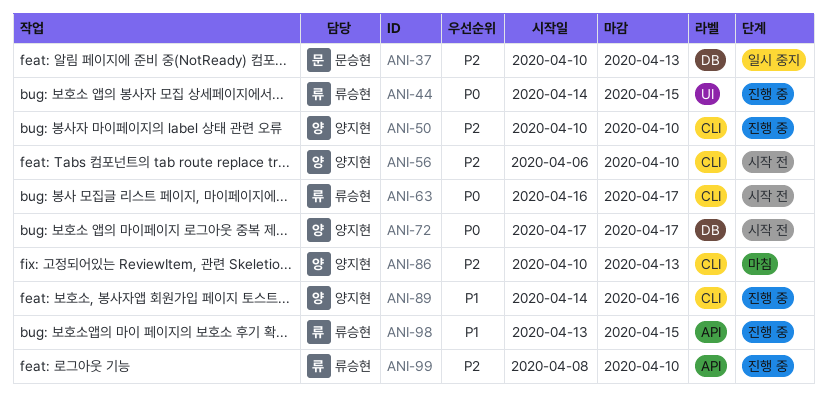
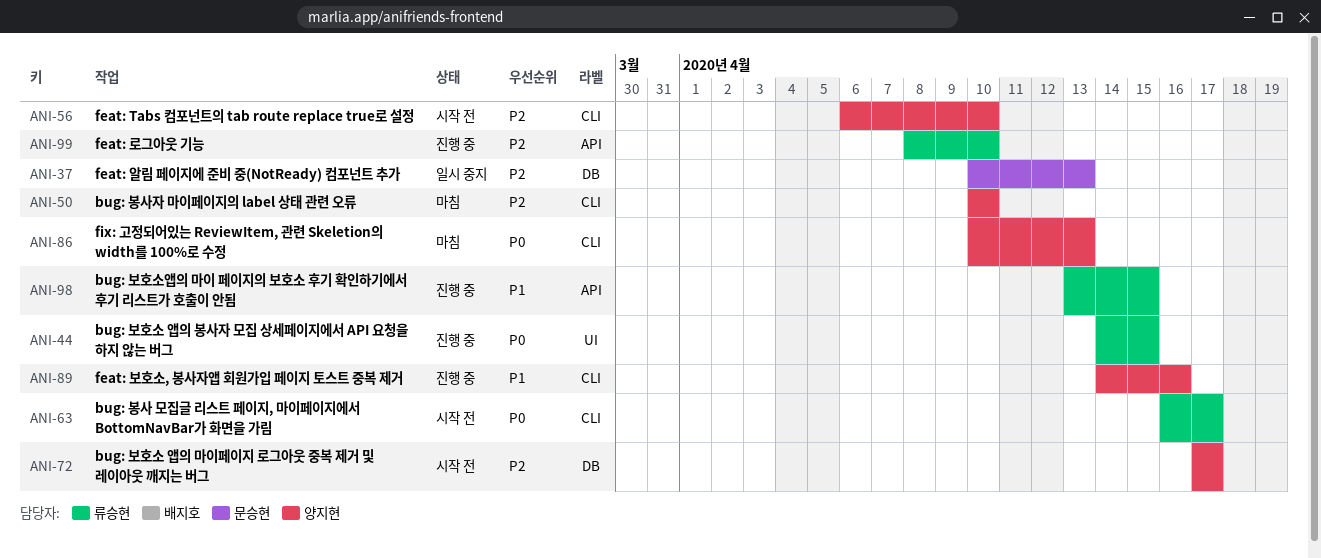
ANI-50, status: 진행 중 -> 마침
ANI-72, priority: P0 -> P2
ANI-86, priority: P2 -> P0

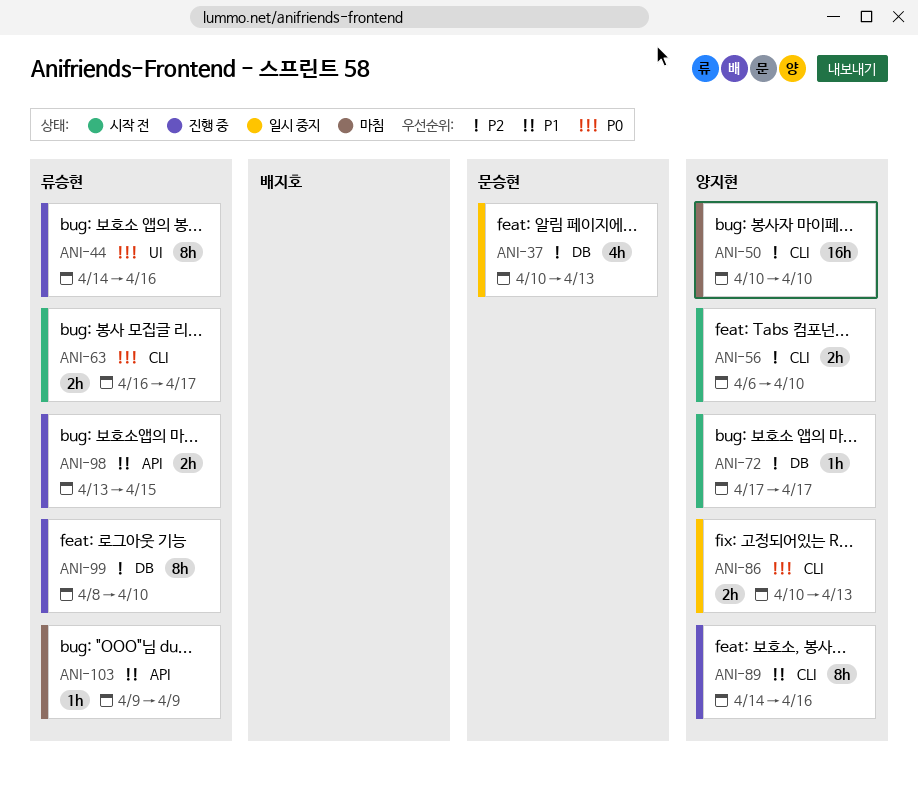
ANI-44, due: Apr 15 -> Apr 16
ANI-86, status: 마침 -> 일시 중지
ANI-99, label: API -> DB
ANI-103: none -> present

